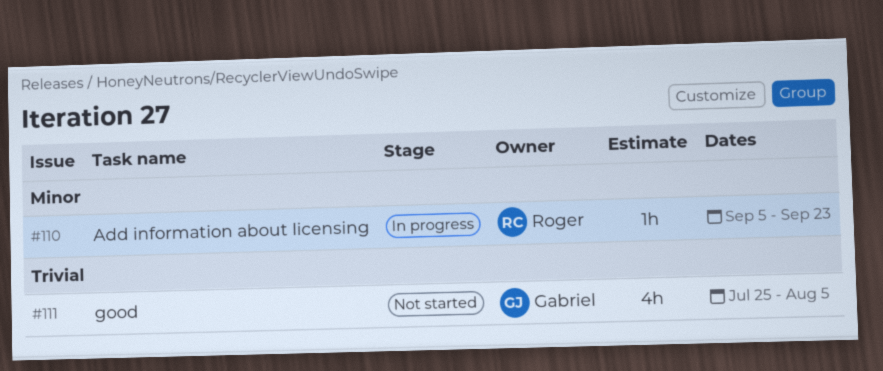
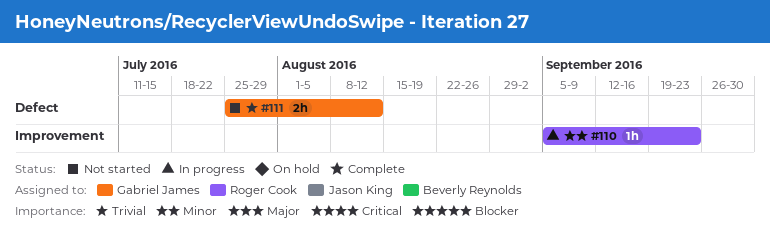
#111, estimate: 4h -> 2h
#111, due: Aug 5 -> Aug 12

